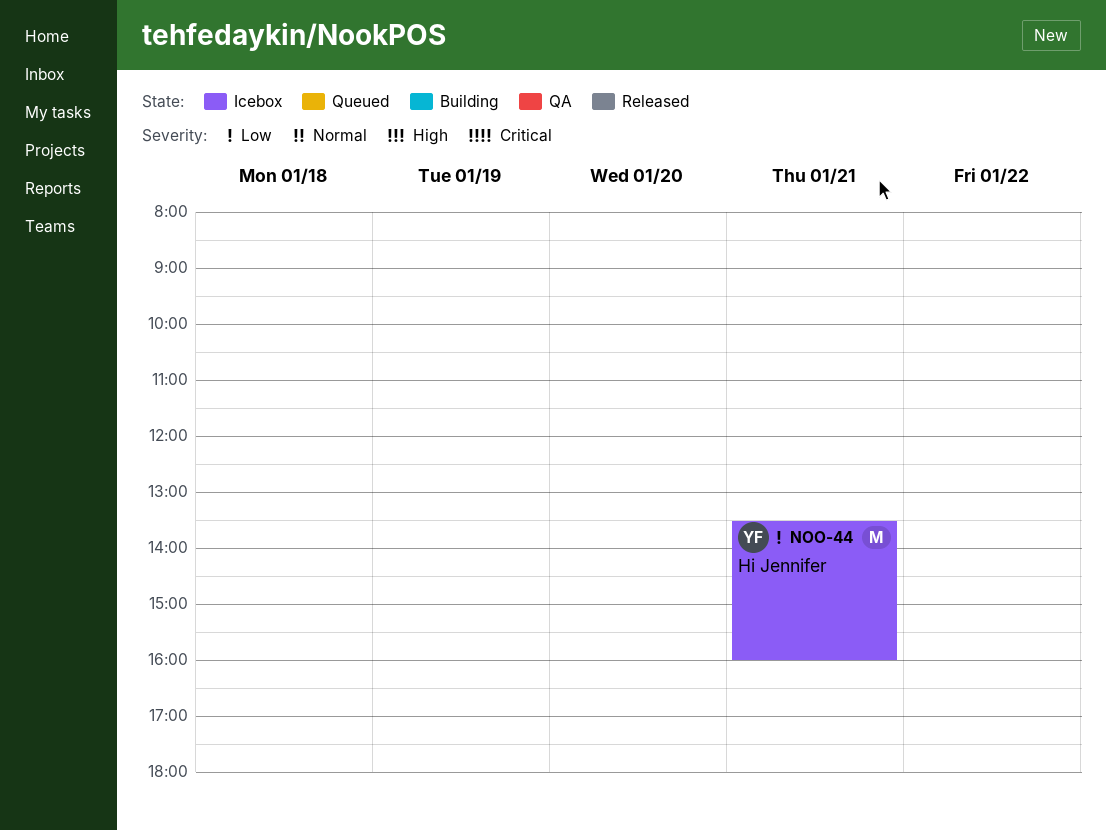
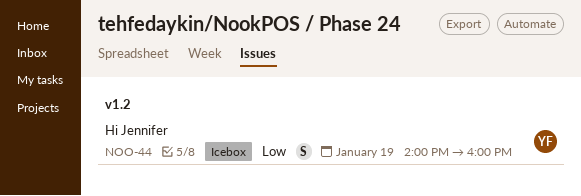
NOO-44, estimate: M -> S
NOO-44, day: Jan 21 -> Jan 19
NOO-44, begins: 13:30 -> 14:00

